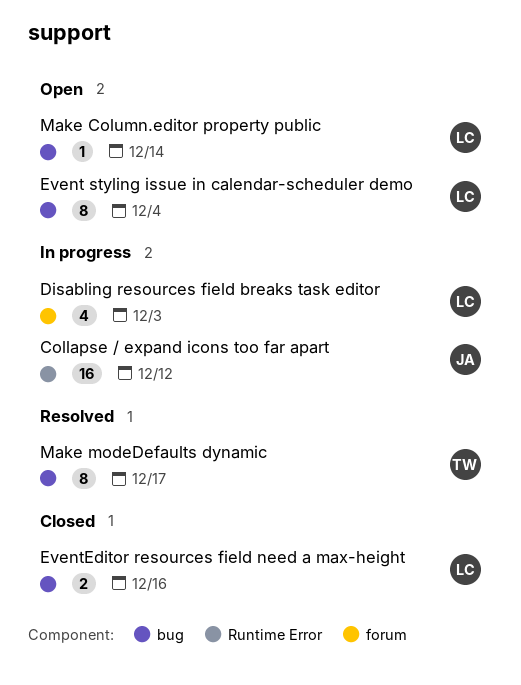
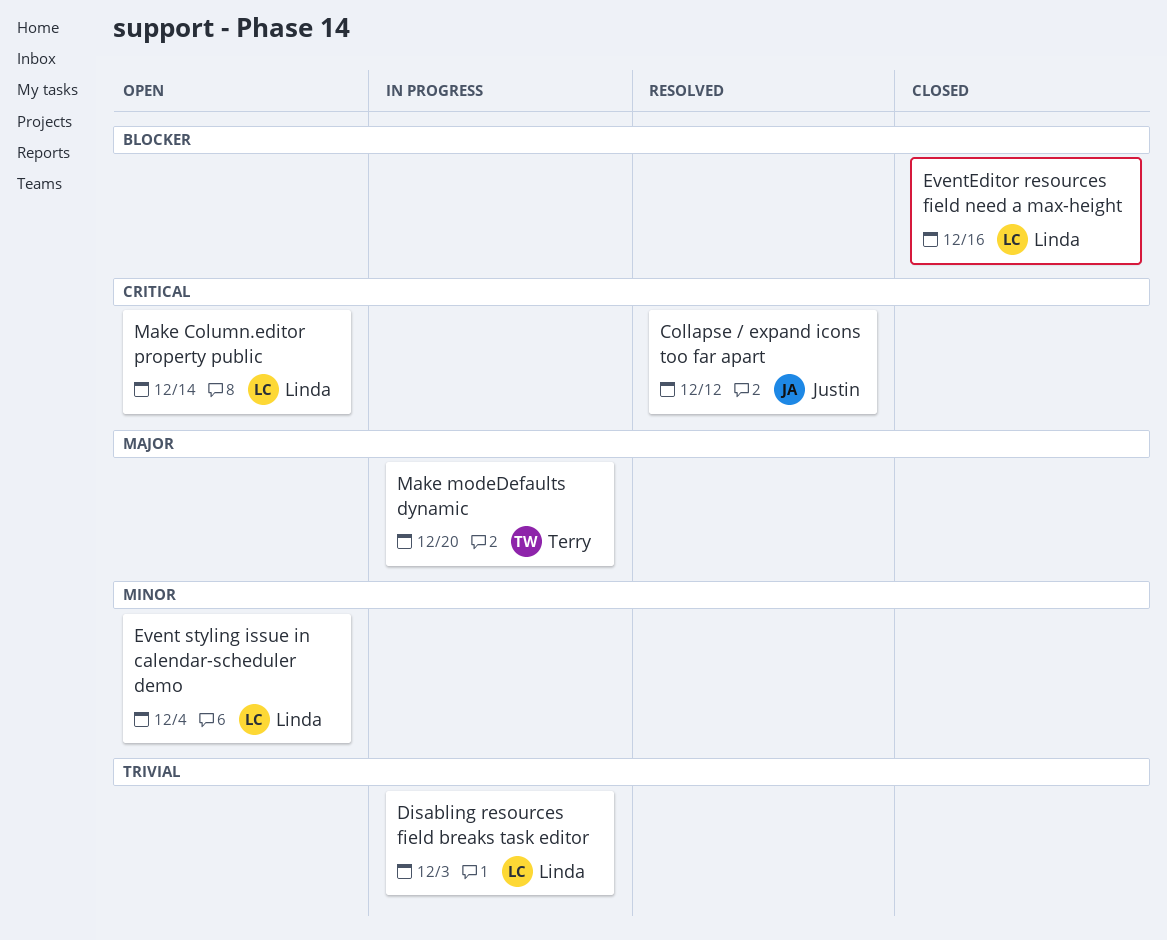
Collapse / expand icons too far apart, status: In progress -> Resolved
Make modeDefaults dynamic, status: Resolved -> In progress
Make modeDefaults dynamic, due: Dec 17 -> Dec 20

